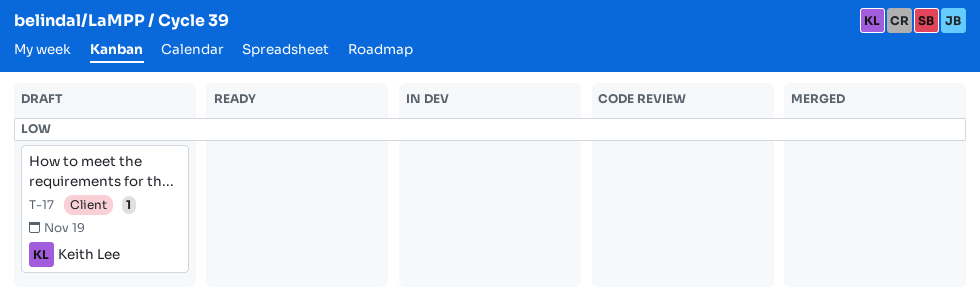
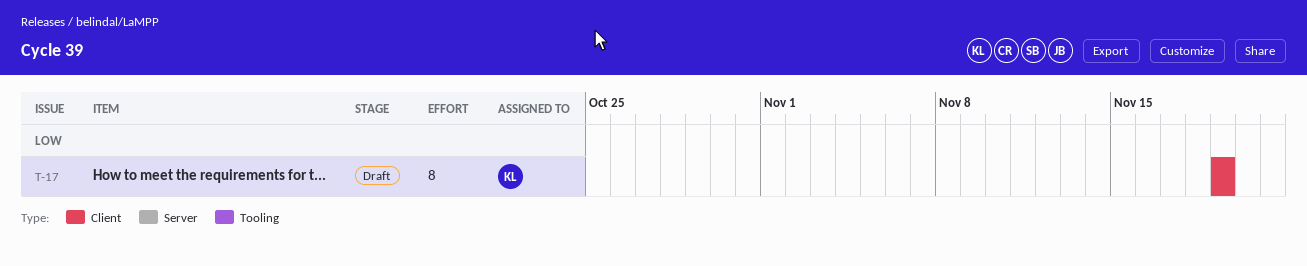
T-17, estimate: 1 -> 8

